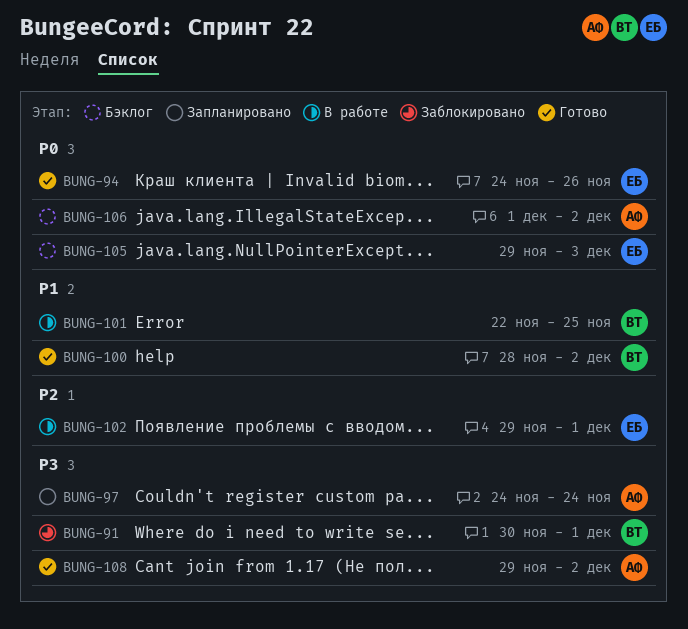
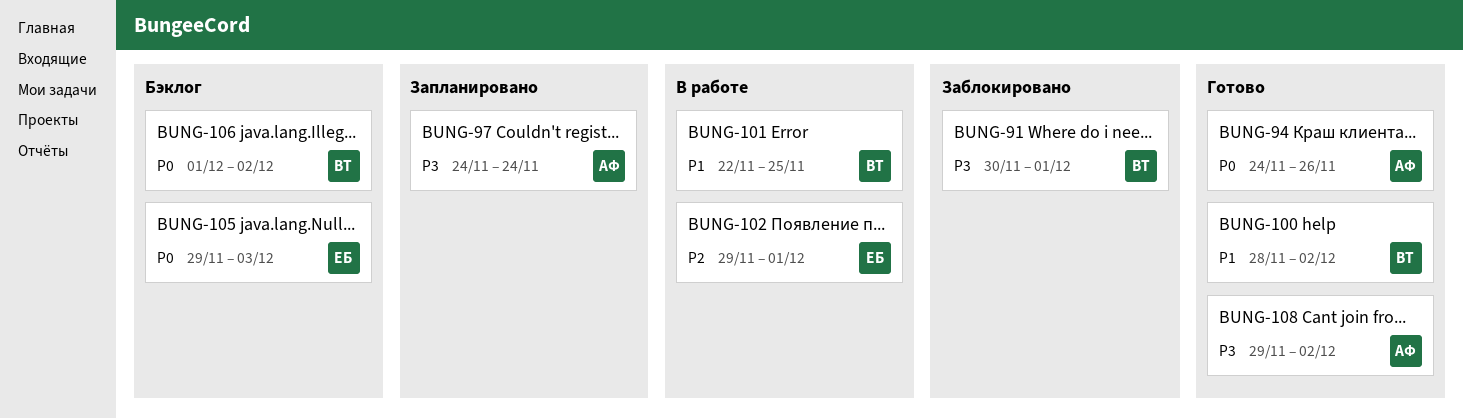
BUNG-94, owner: ЕБ -> АФ
BUNG-106, owner: АФ -> ВТ

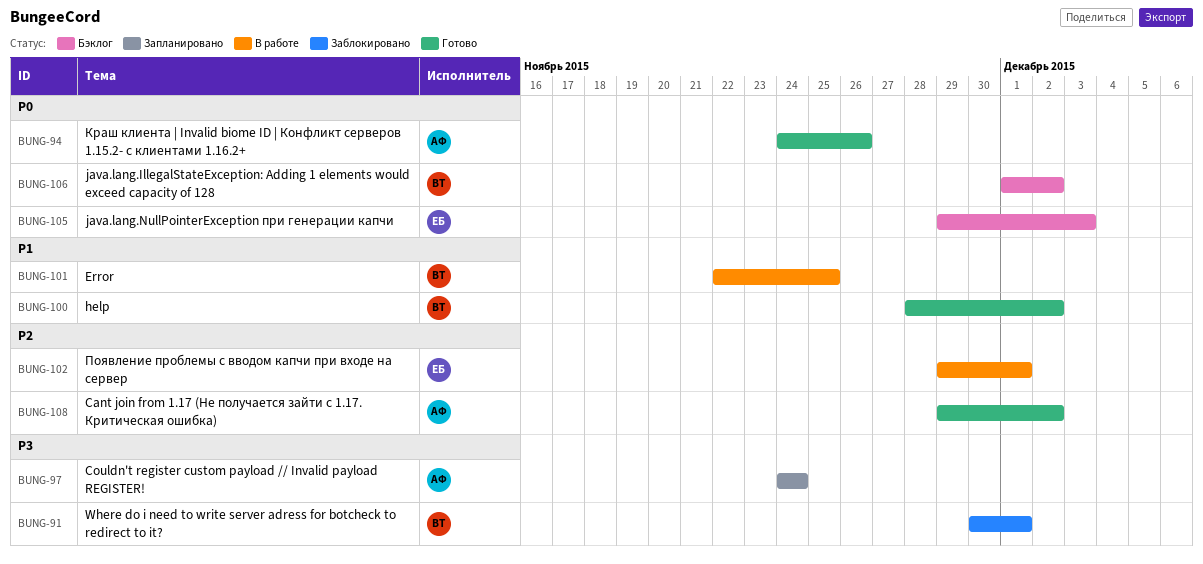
BUNG-108, priority: P3 -> P2

